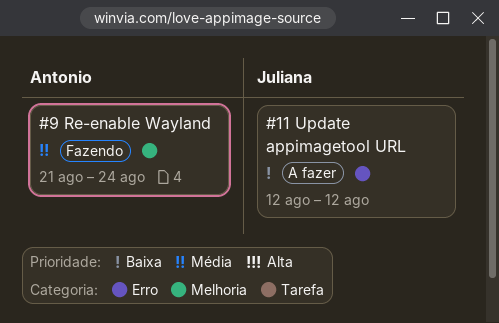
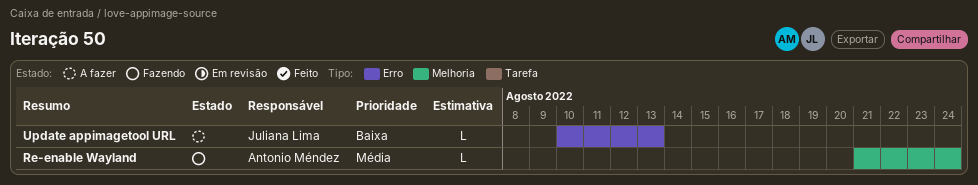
Update appimagetool URL, start: Aug 12 -> Aug 10
Update appimagetool URL, due: Aug 12 -> Aug 13

